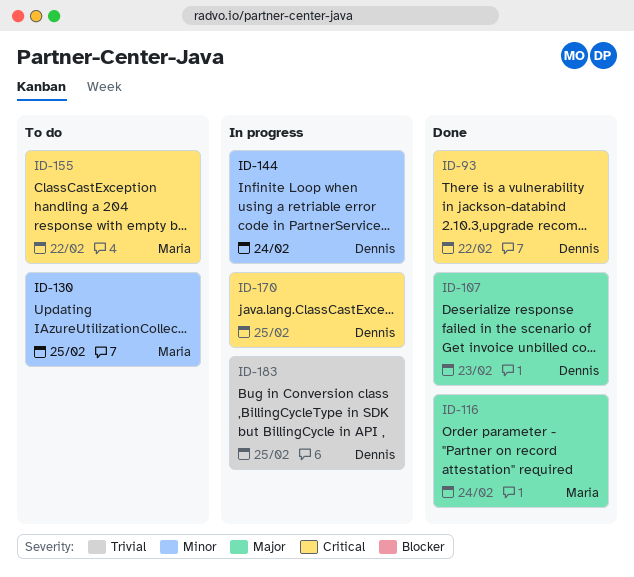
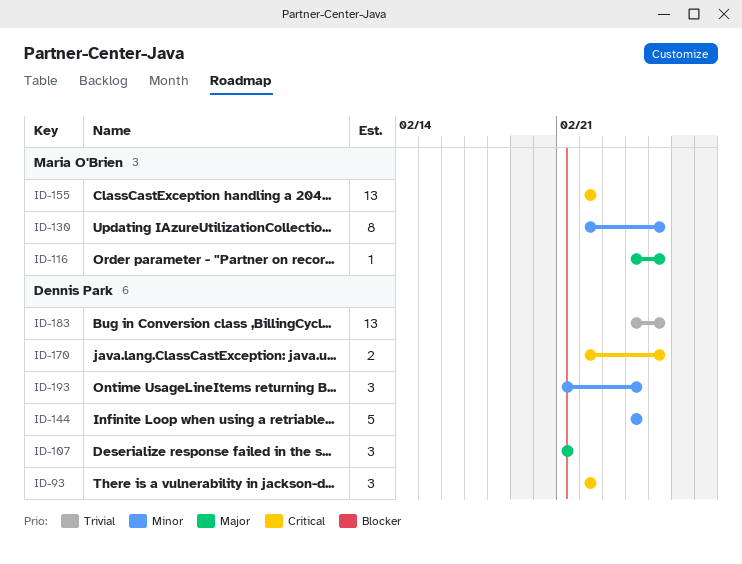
ID-107, due: Feb 23 -> Feb 21
ID-116, due: Feb 24 -> Feb 25
ID-193: none -> present

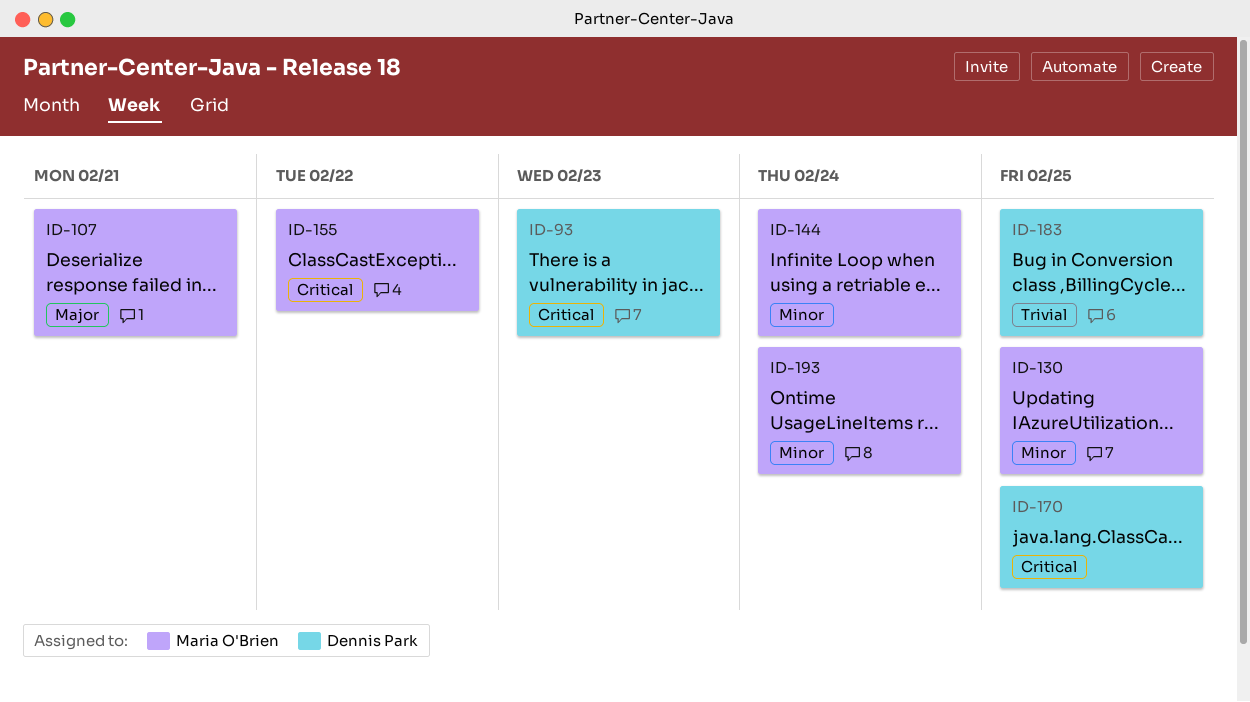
ID-93, due: Feb 22 -> Feb 23
ID-107, owner: Dennis Park -> Maria O'Brien
ID-116: present -> none
ID-144, owner: Dennis Park -> Maria O'Brien
ID-193, owner: Dennis Park -> Maria O'Brien

